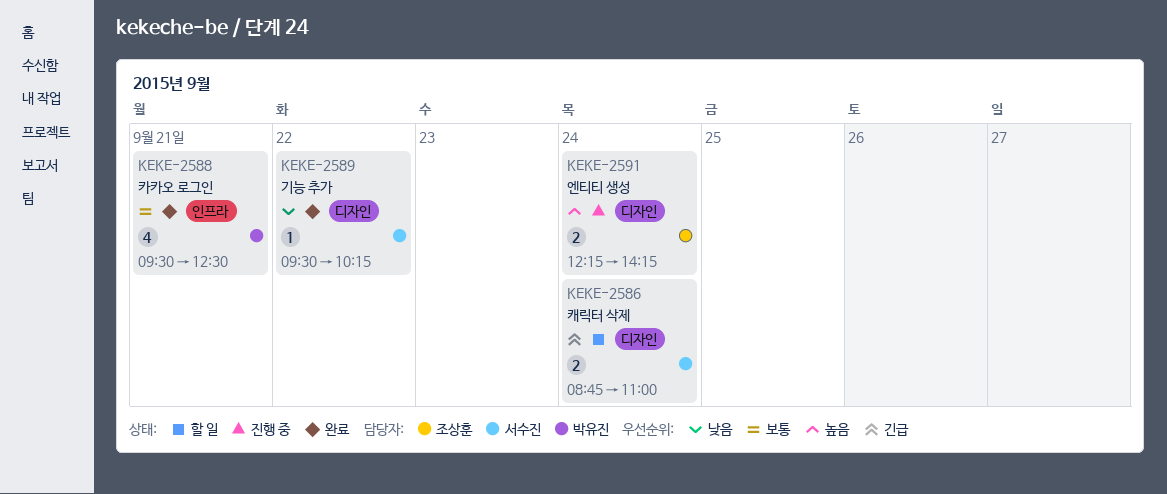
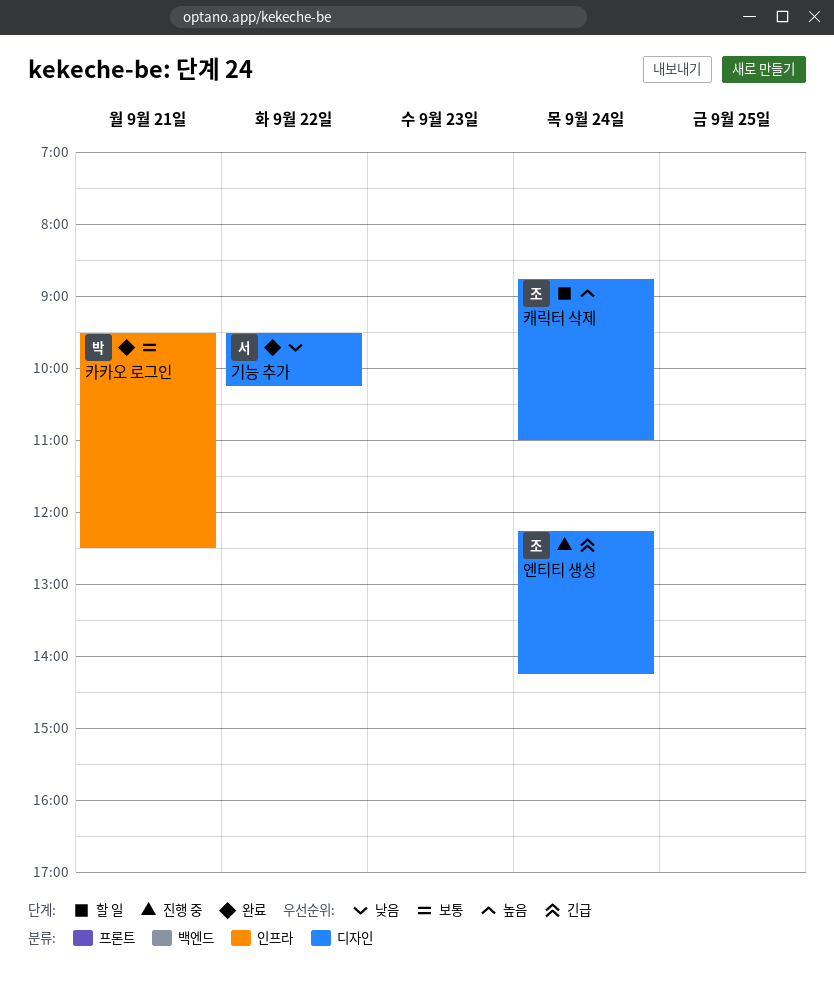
엔티티 생성, priority: 높음 -> 긴급
캐릭터 삭제, owner: 서수진 -> 조상훈
캐릭터 삭제, priority: 긴급 -> 높음

